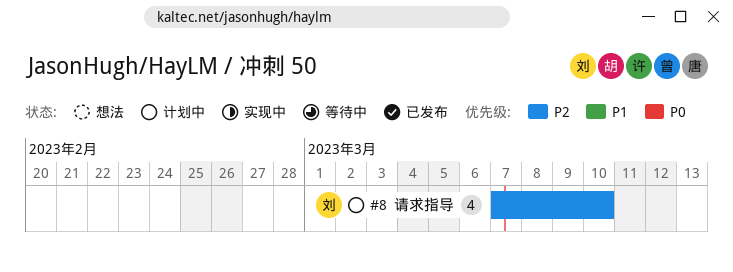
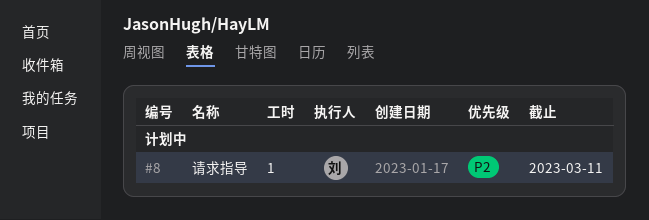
#8, estimate: 4 -> 1
#8, due: Mar 10 -> Mar 11

